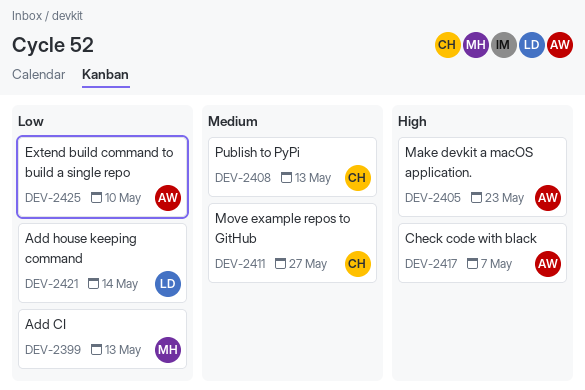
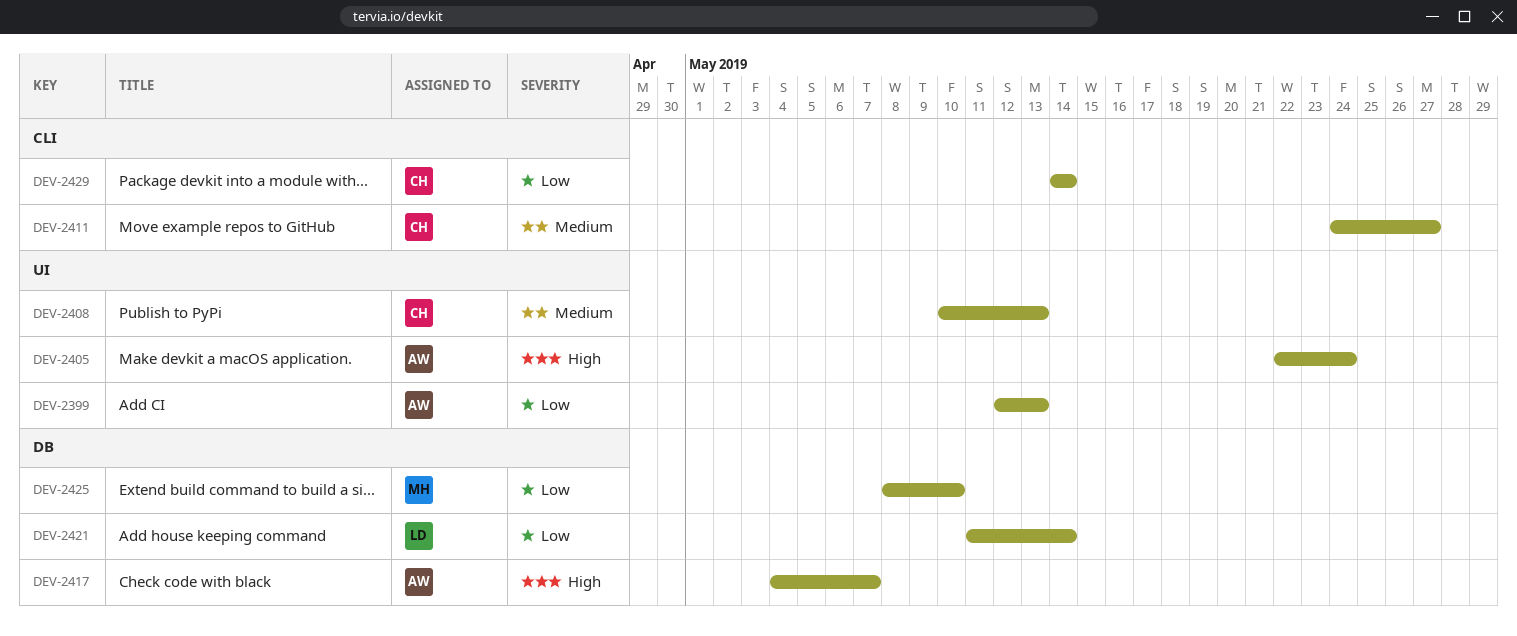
DEV-2399, owner: MH -> AW
DEV-2405, due: May 23 -> May 24
DEV-2425, owner: AW -> MH
DEV-2429: none -> present

